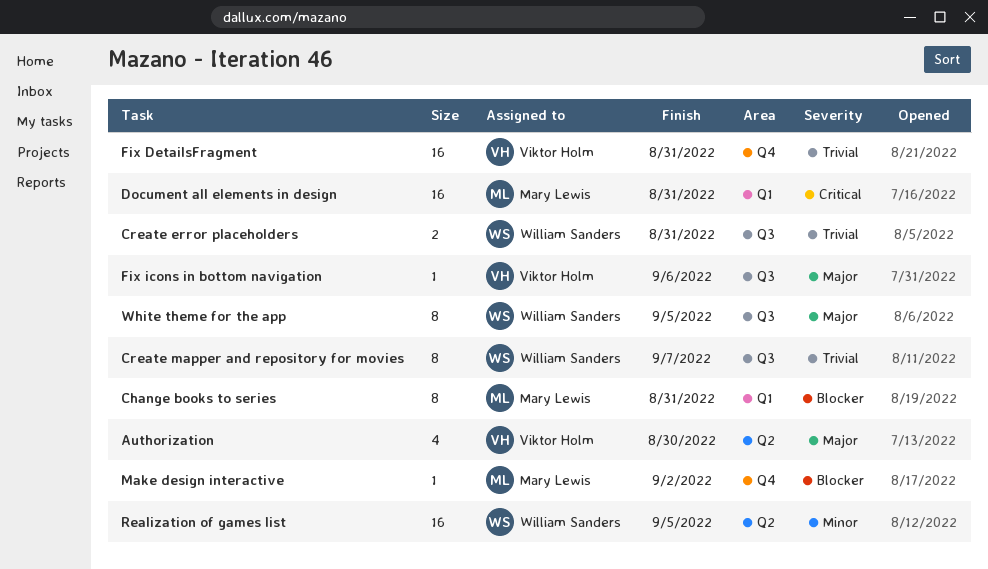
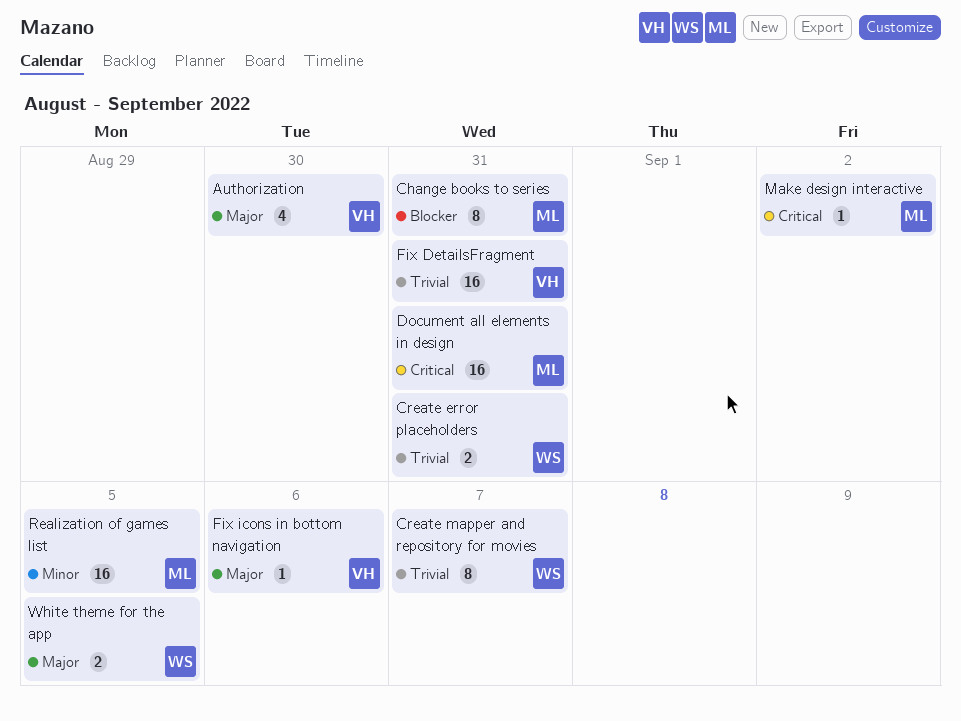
Make design interactive, priority: Blocker -> Critical
Realization of games list, owner: William Sanders -> Mary Lewis
White theme for the app, estimate: 8 -> 2

